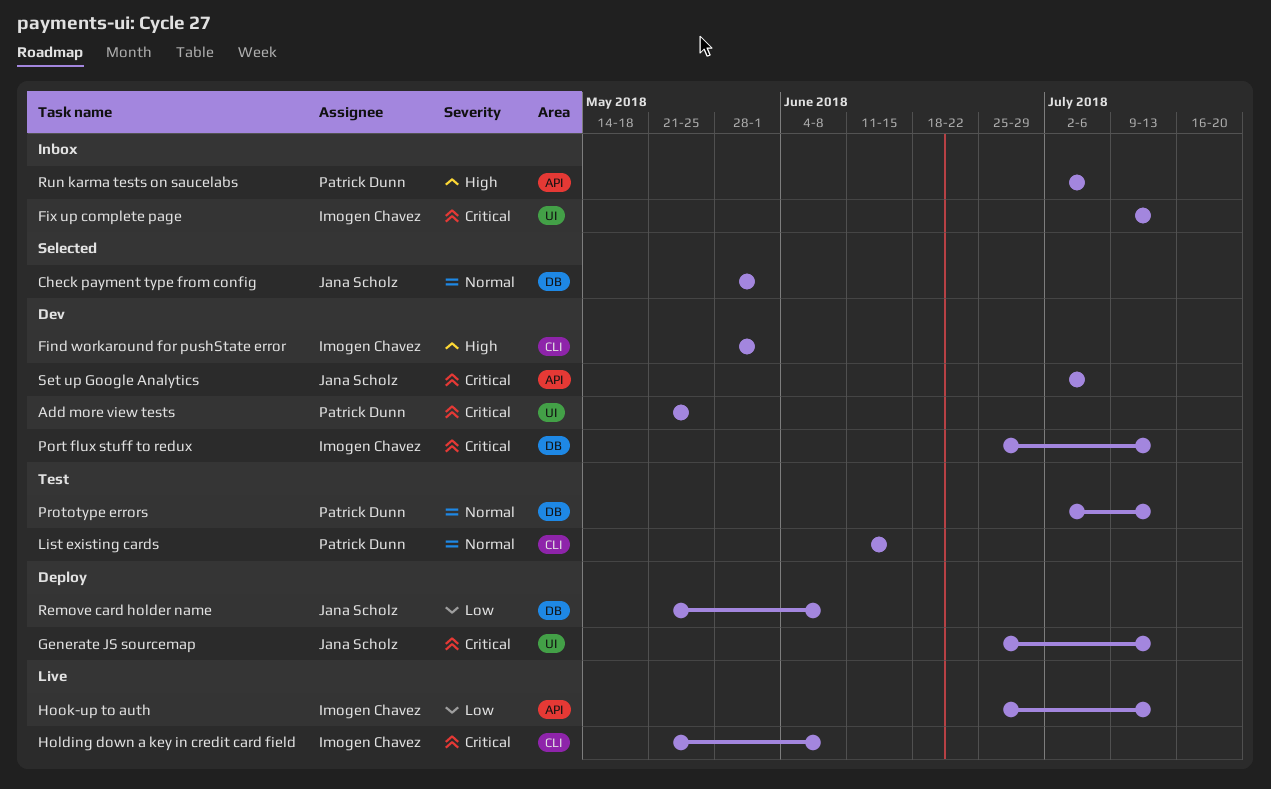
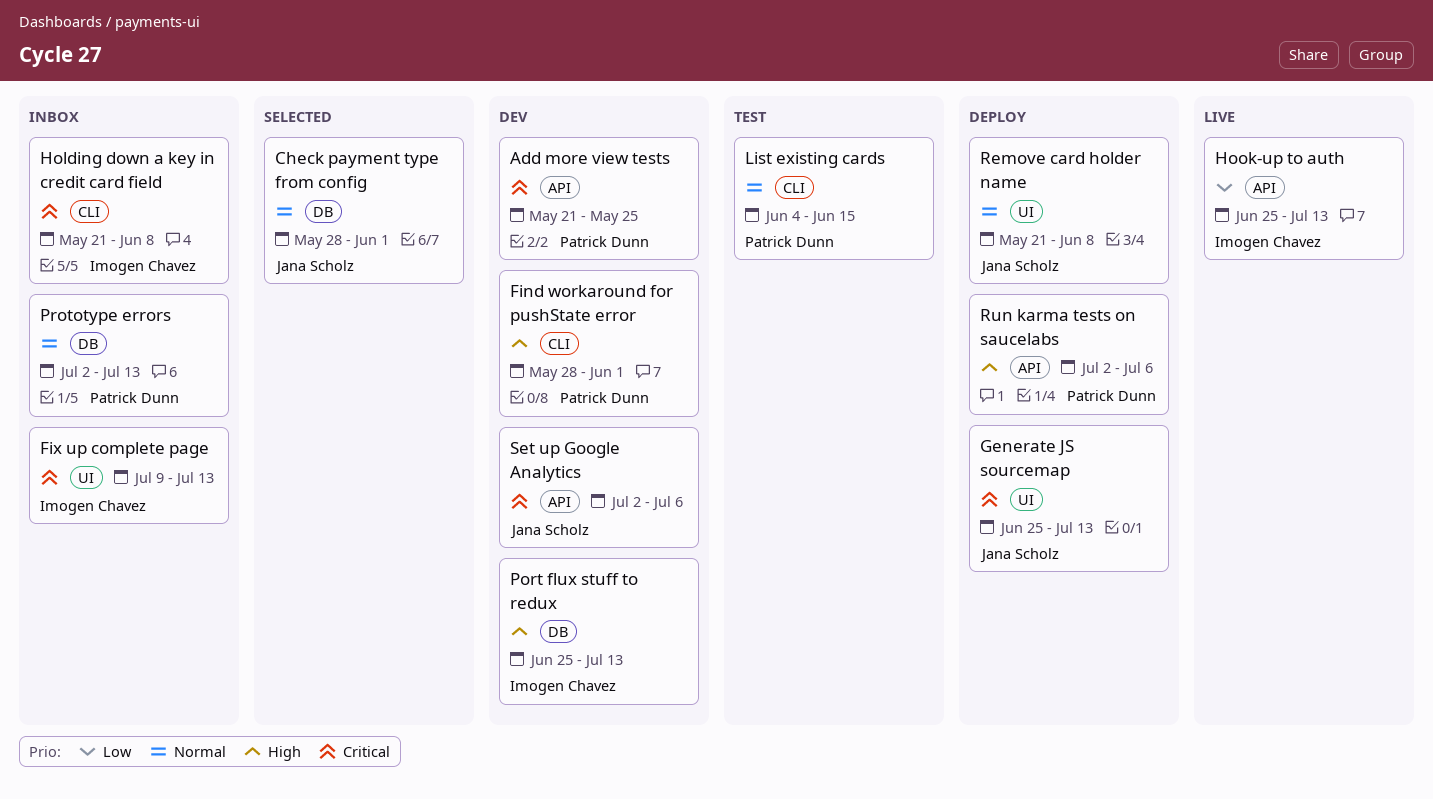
Add more view tests, label: UI -> API
Find workaround for pushState error, owner: Imogen Chavez -> Patrick Dunn
Holding down a key in credit card field, status: Live -> Inbox
List existing cards, start: Jun 11 -> Jun 4
Port flux stuff to redux, priority: Critical -> High
Prototype errors, status: Test -> Inbox
Remove card holder name, priority: Low -> Normal
Remove card holder name, label: DB -> UI
Run karma tests on saucelabs, status: Inbox -> Deploy

